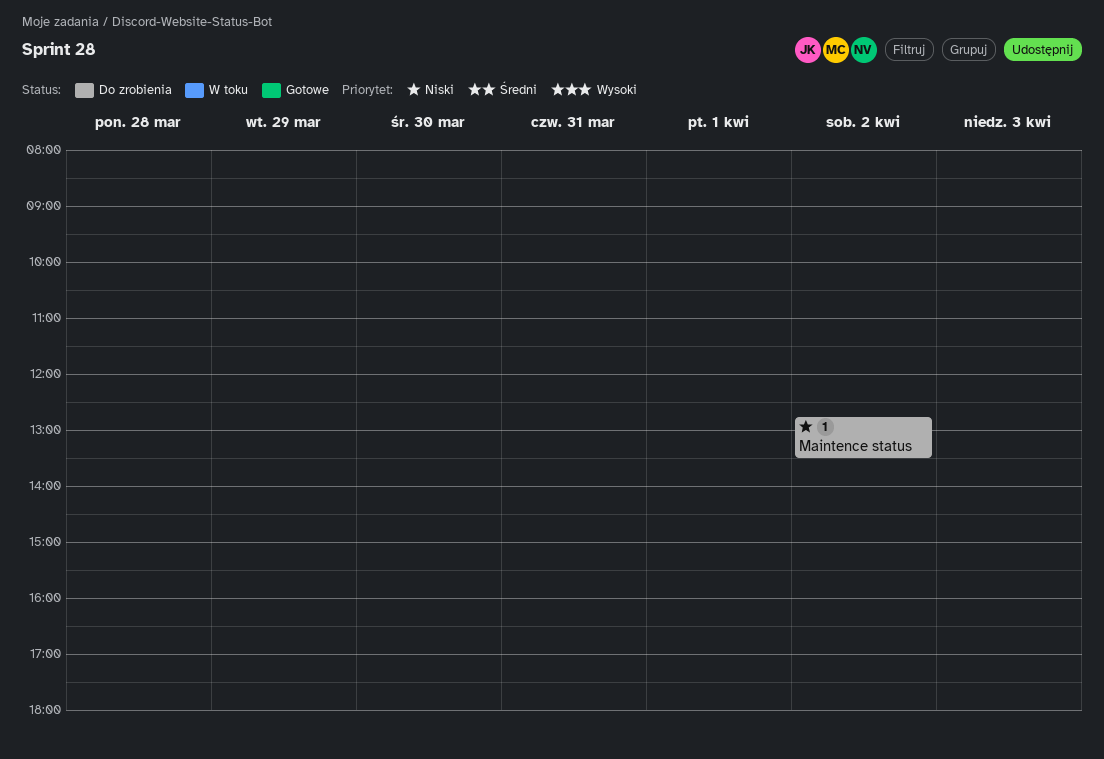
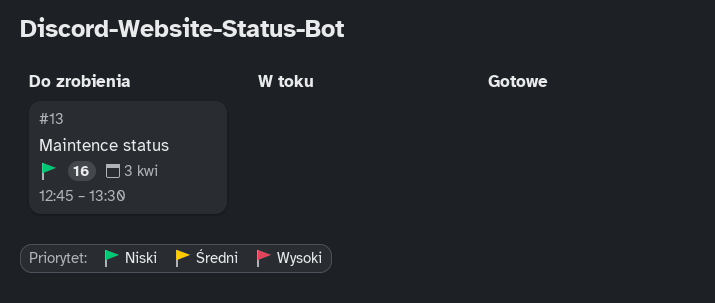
Maintence status, estimate: 1 -> 16
Maintence status, day: Apr 2 -> Apr 3

